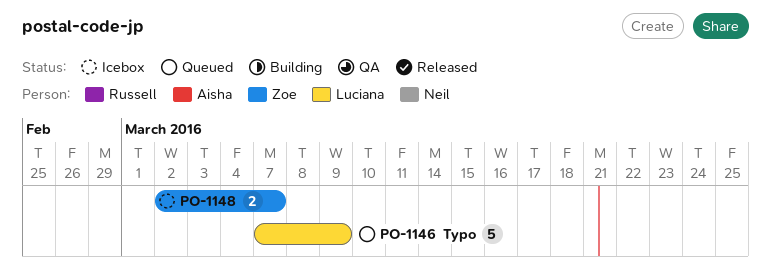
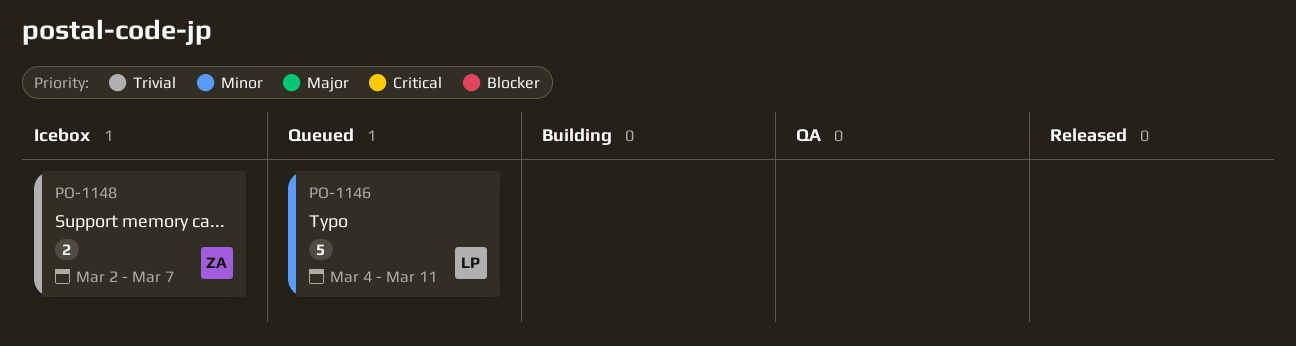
PO-1146, start: Mar 7 -> Mar 4
PO-1146, due: Mar 9 -> Mar 11

